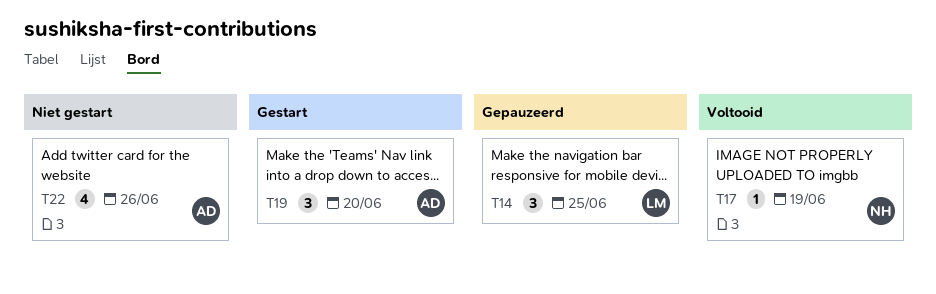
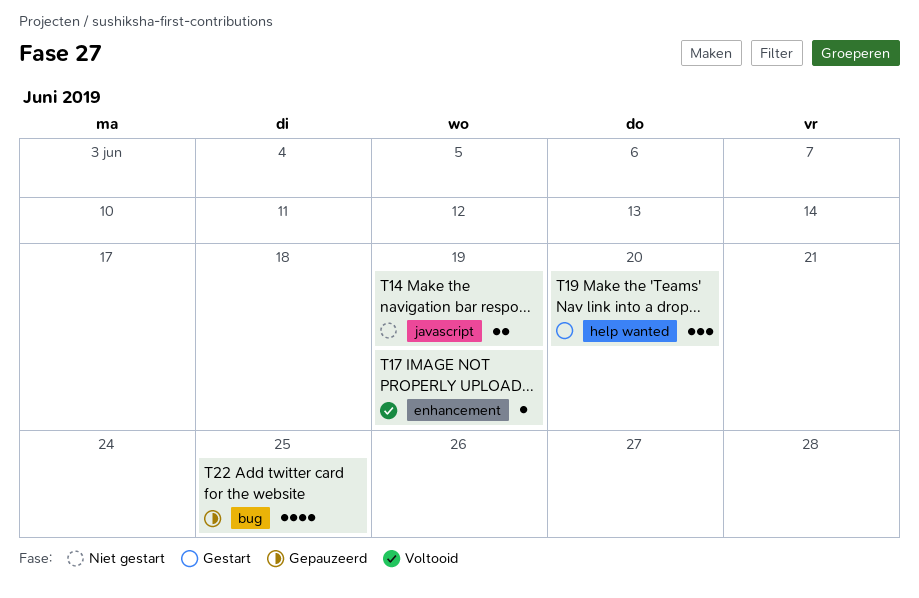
T14, status: Gepauzeerd -> Niet gestart
T14, estimate: 3 -> 2
T14, due: Jun 25 -> Jun 19
T22, status: Niet gestart -> Gepauzeerd
T22, due: Jun 26 -> Jun 25

